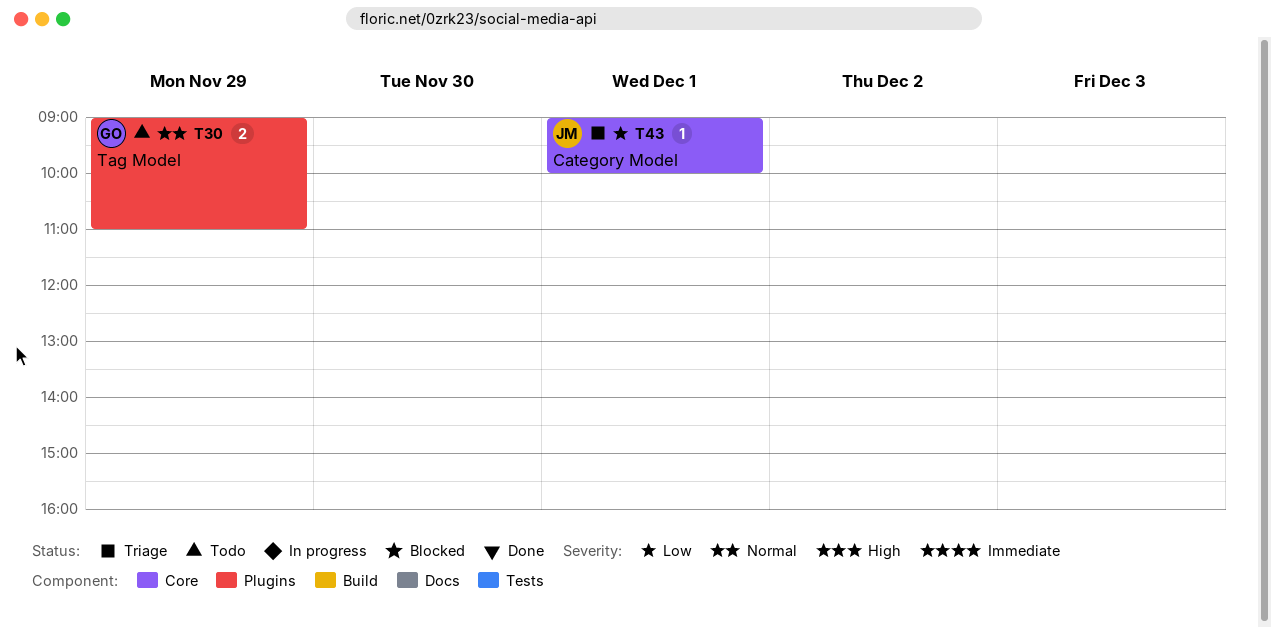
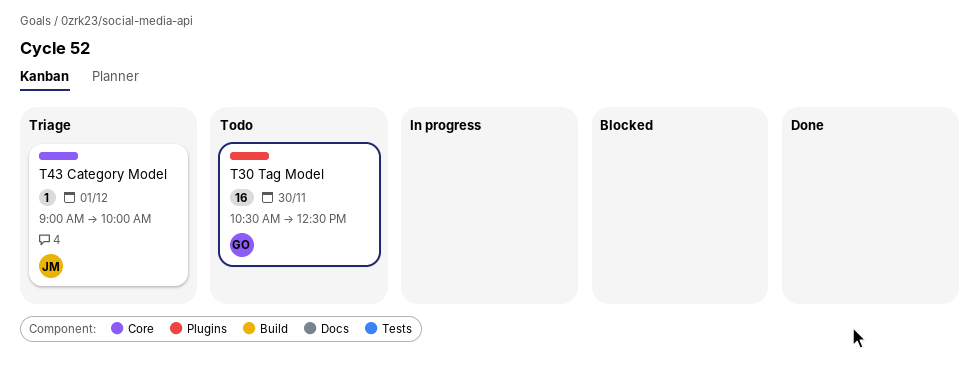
T30, estimate: 2 -> 16
T30, day: Nov 29 -> Nov 30
T30, begins: 09:00 -> 10:30
T30, ends: 11:00 -> 12:30

